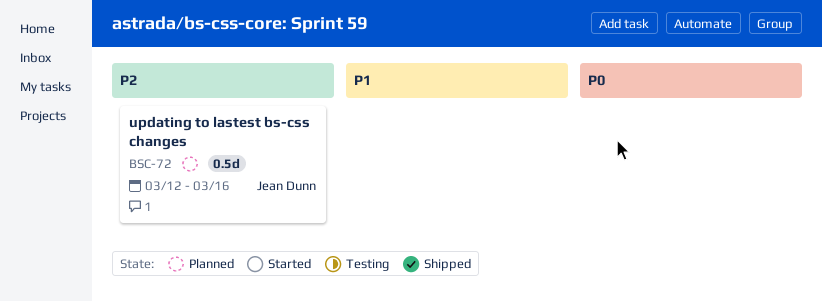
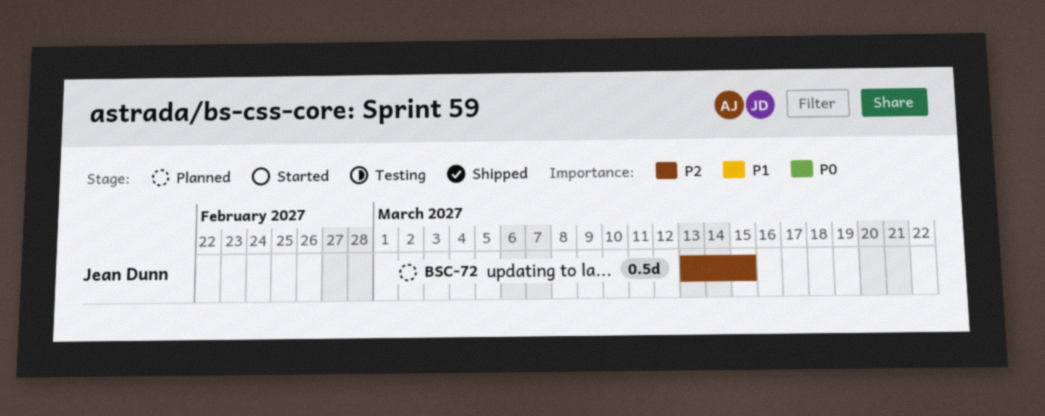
BSC-72, start: Mar 12 -> Mar 13
BSC-72, due: Mar 16 -> Mar 15

